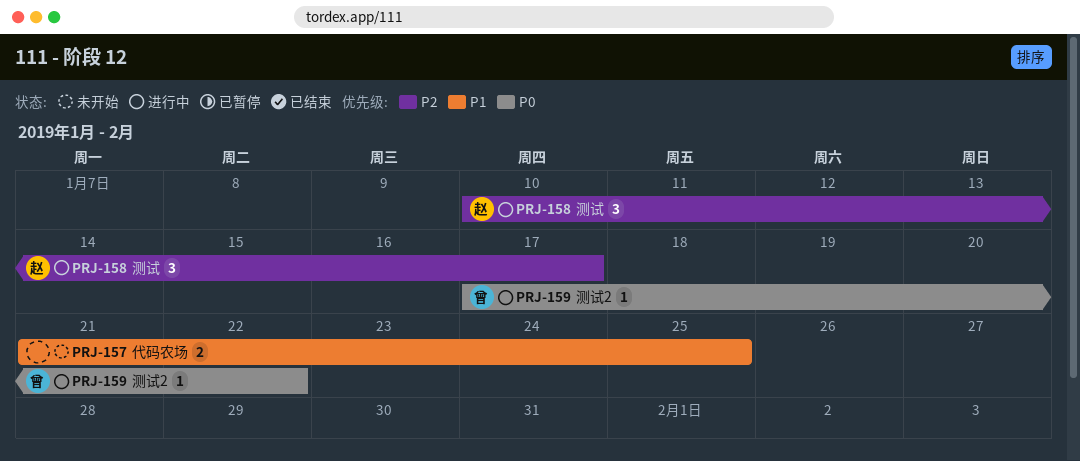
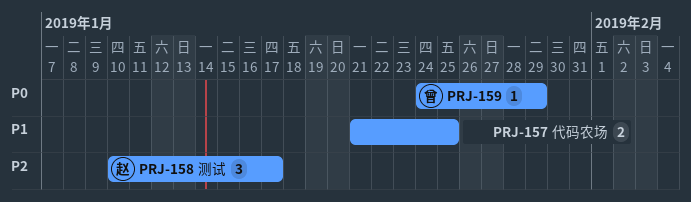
PRJ-159, start: Jan 17 -> Jan 24
PRJ-159, due: Jan 22 -> Jan 29

